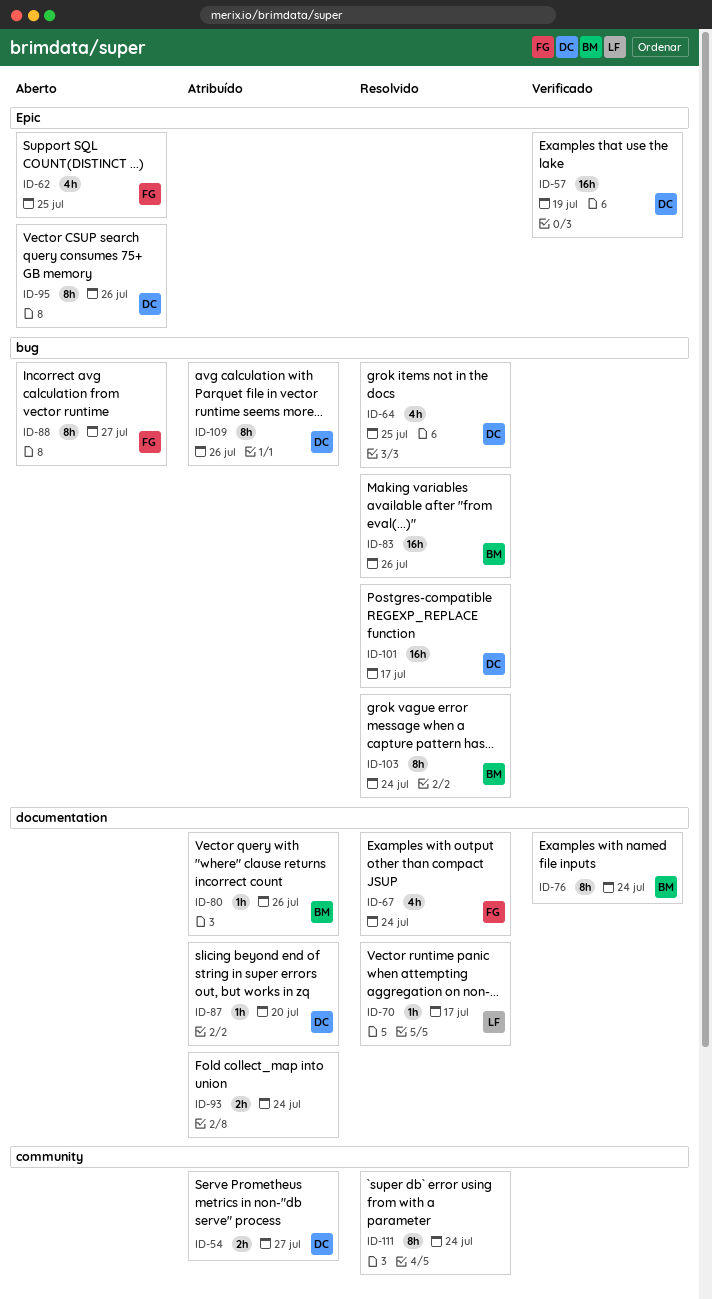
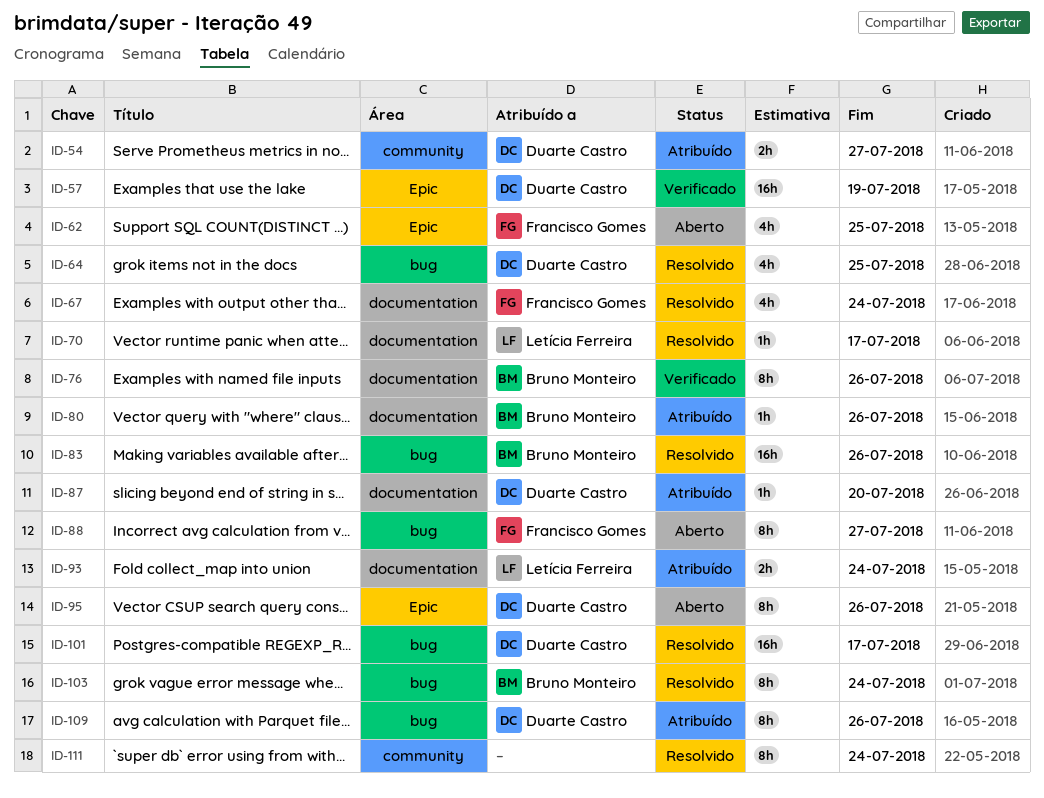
ID-76, due: Jul 24 -> Jul 26
ID-93, owner: none -> Letícia Ferreira

